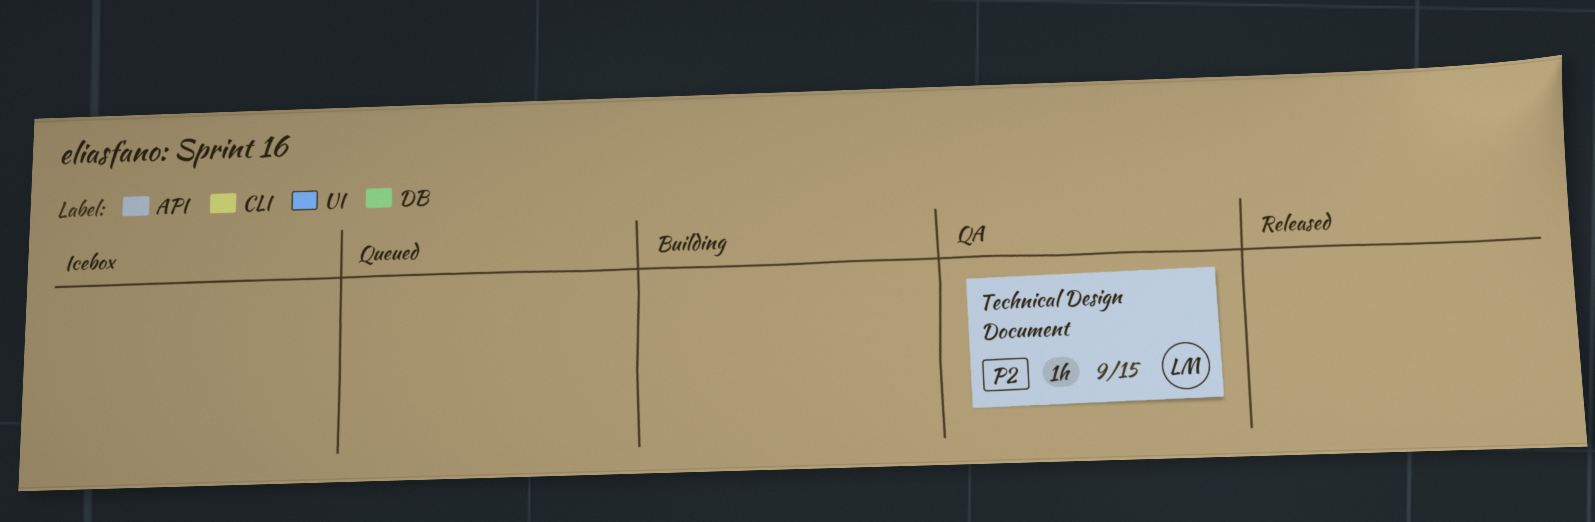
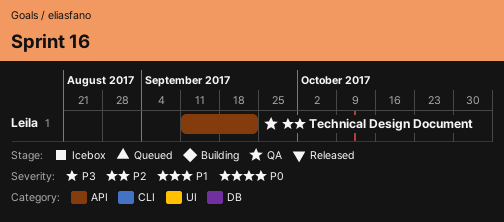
Technical Design Document, due: Sep 15 -> Sep 22

